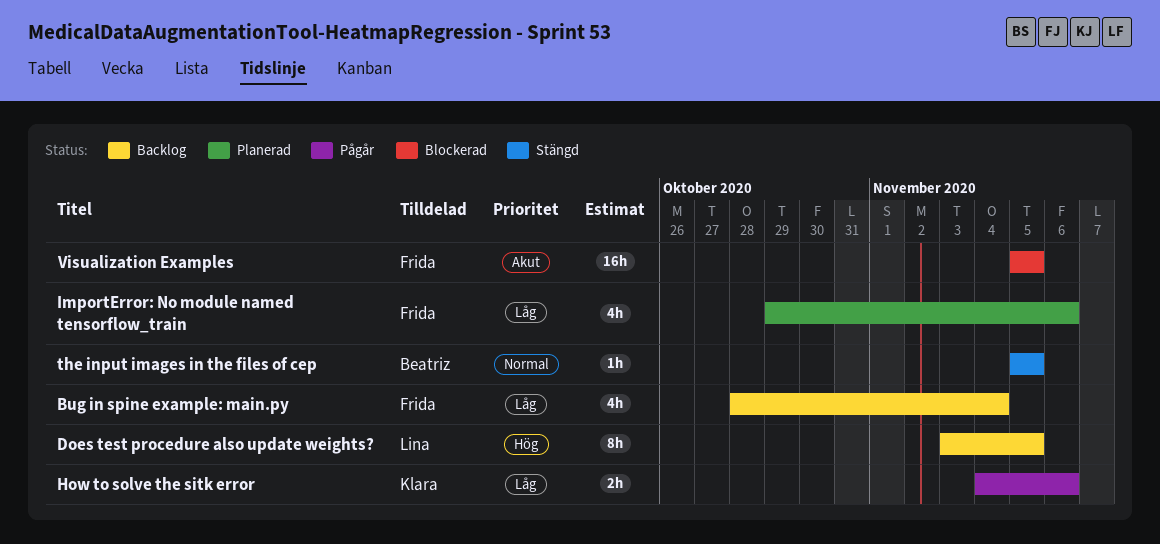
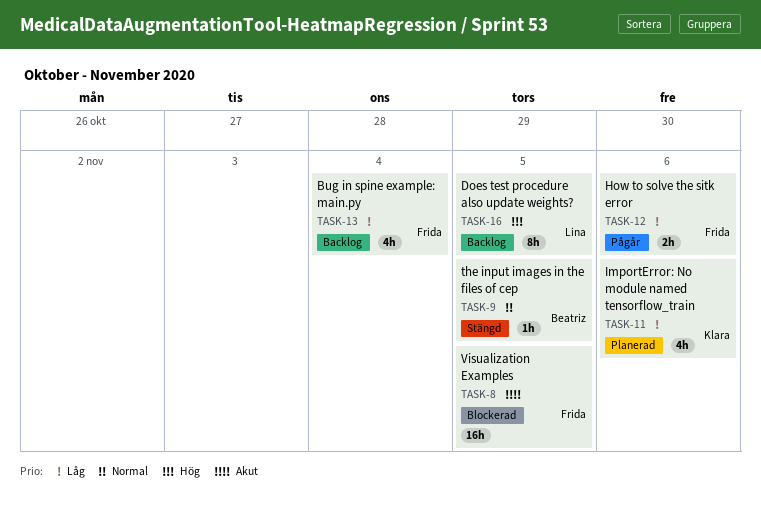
How to solve the sitk error, owner: Klara -> Frida
ImportError: No module named tensorflow_train, owner: Frida -> Klara

